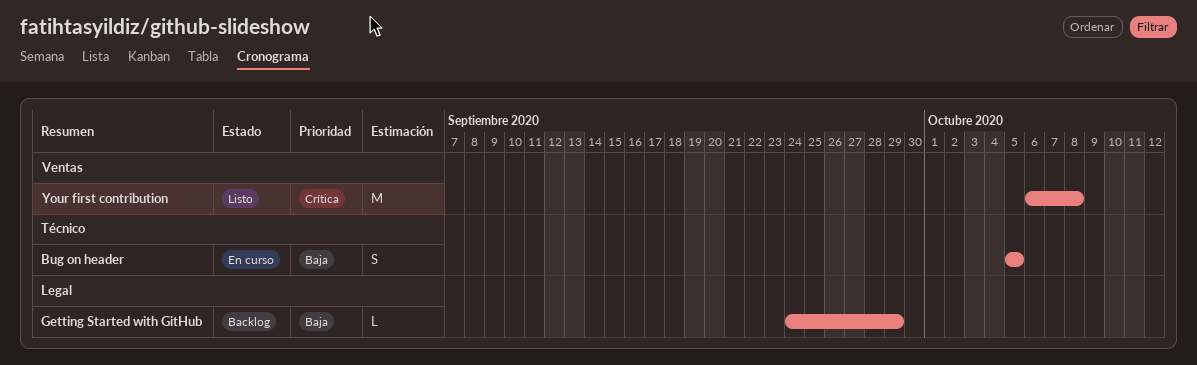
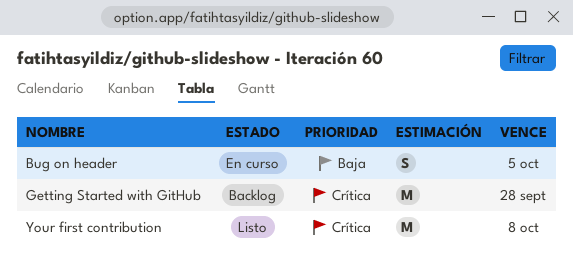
Getting Started with GitHub, priority: Baja -> Crítica
Getting Started with GitHub, estimate: L -> M
Getting Started with GitHub, due: Sep 29 -> Sep 28

